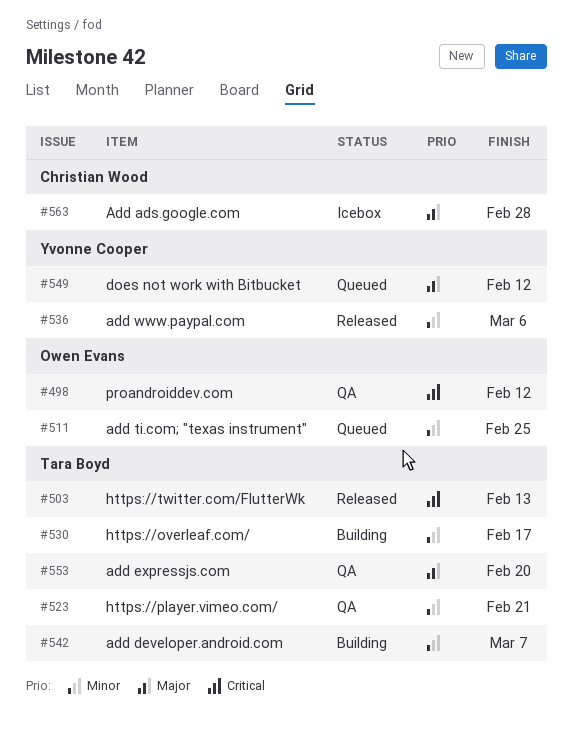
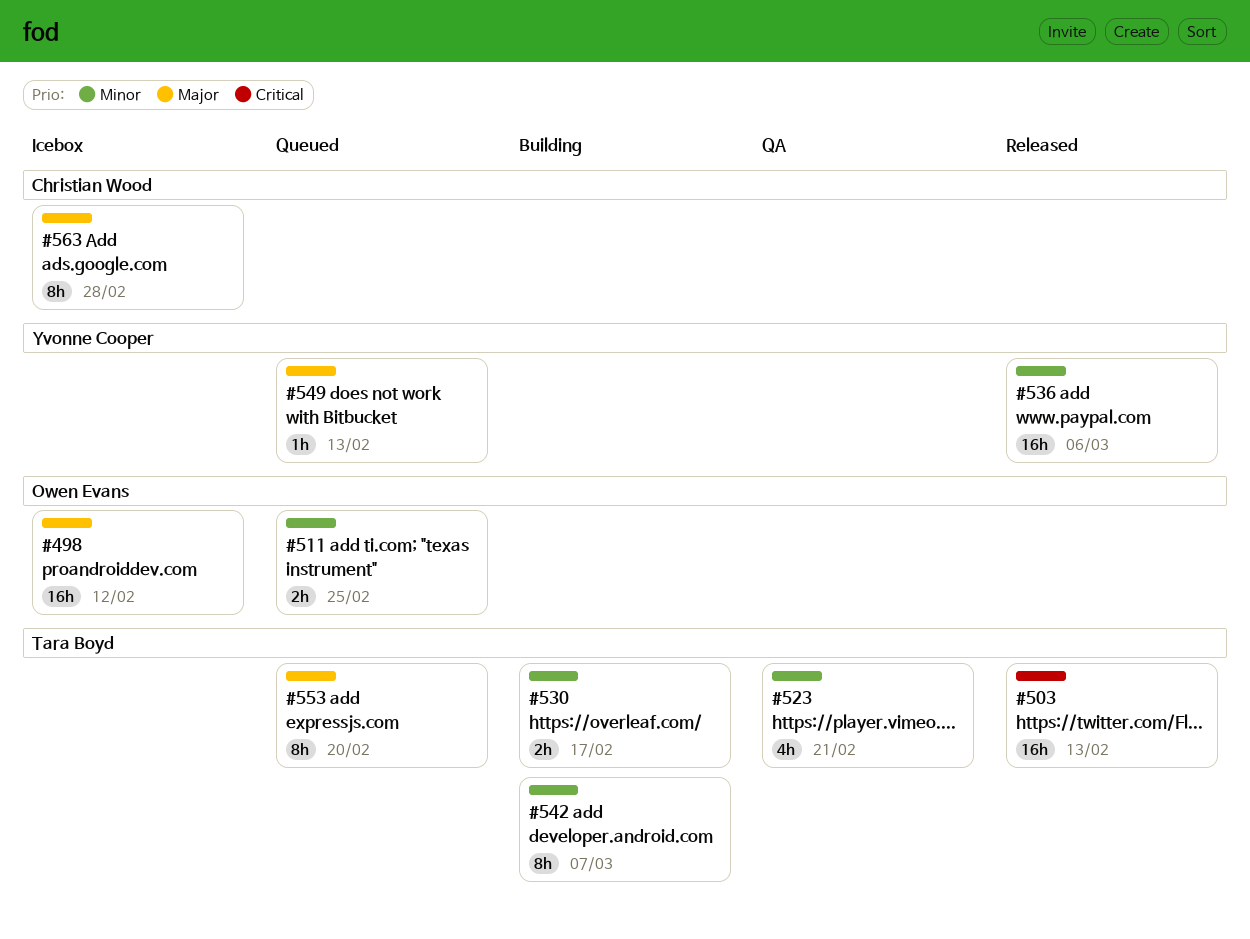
#498, status: QA -> Icebox
#498, priority: Critical -> Major
#549, due: Feb 12 -> Feb 13
#553, status: QA -> Queued

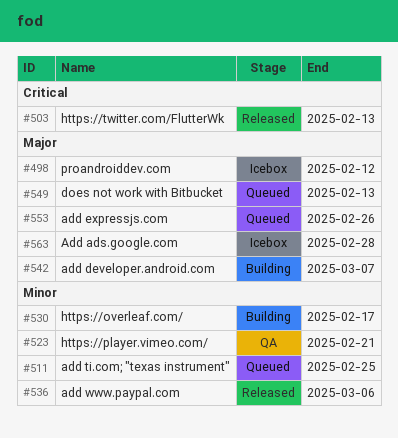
#542, priority: Minor -> Major
#553, due: Feb 20 -> Feb 26

